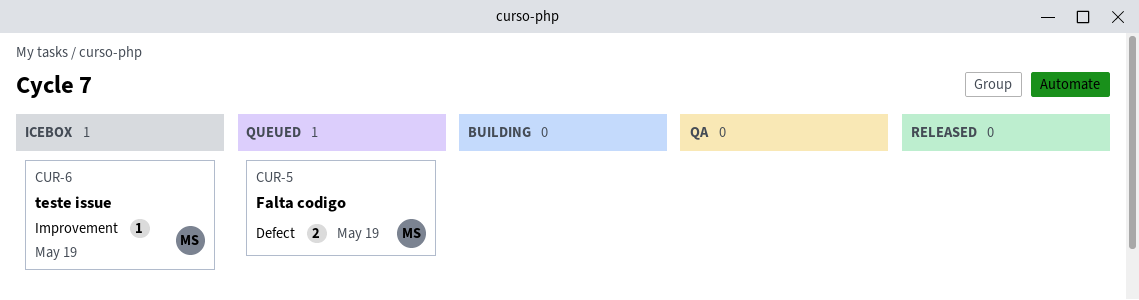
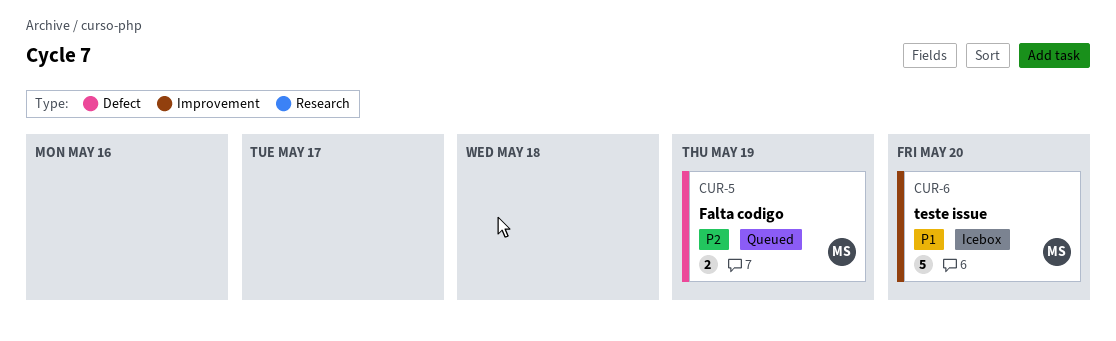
CUR-6, estimate: 1 -> 5
CUR-6, due: May 19 -> May 20

